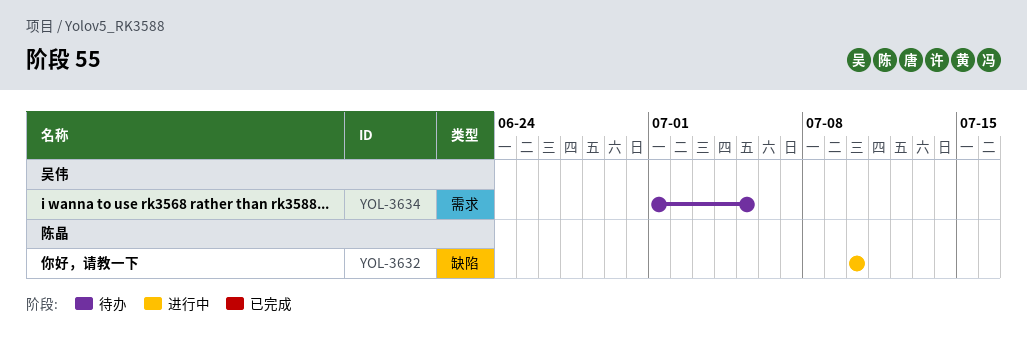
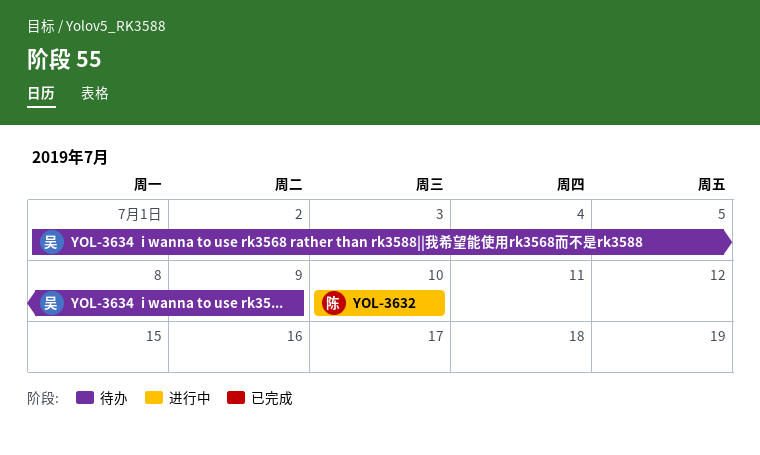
YOL-3634, due: Jul 5 -> Jul 9

